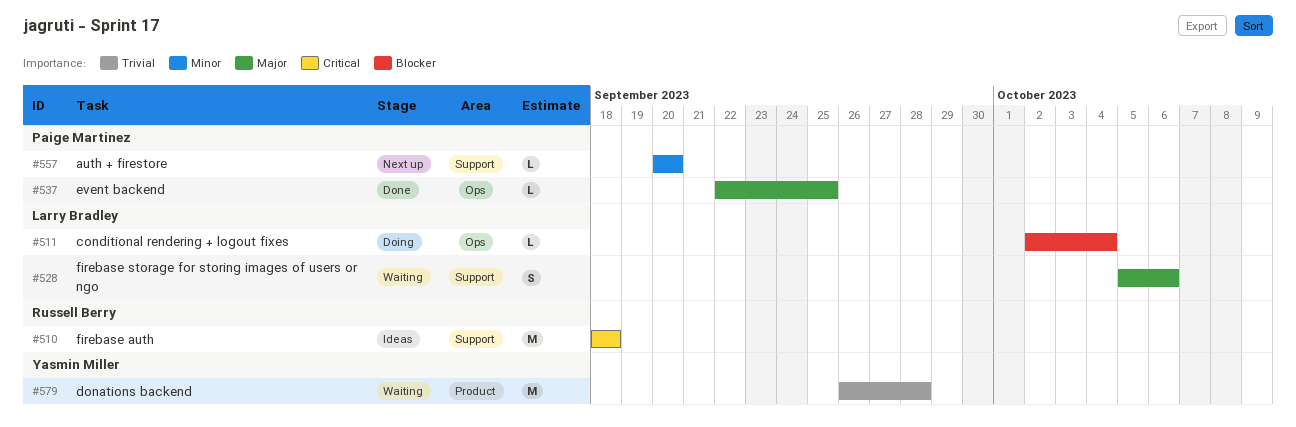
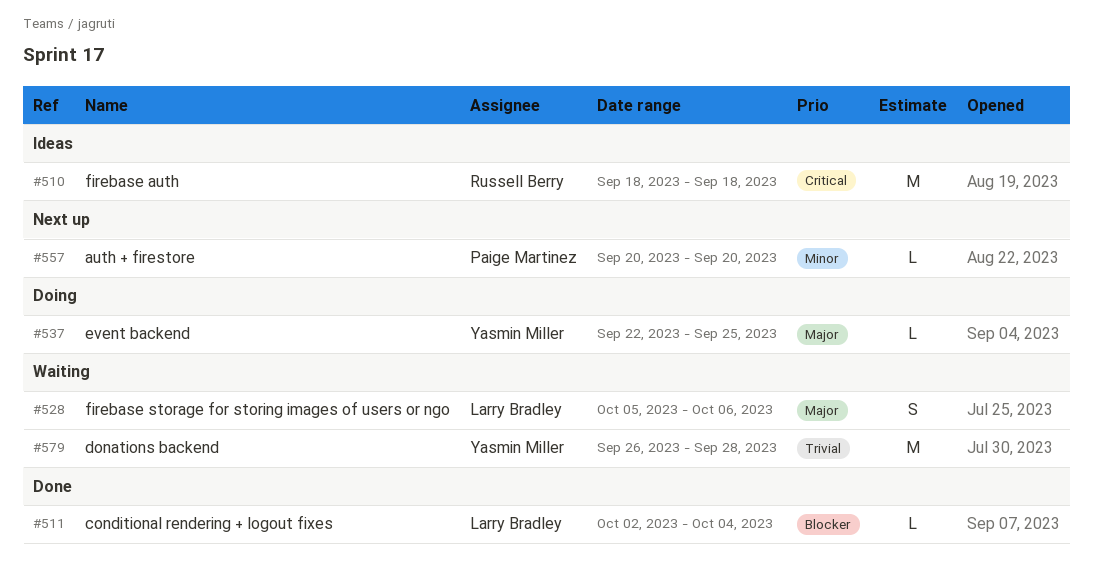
#511, status: Doing -> Done
#537, status: Done -> Doing
#537, owner: Paige Martinez -> Yasmin Miller

